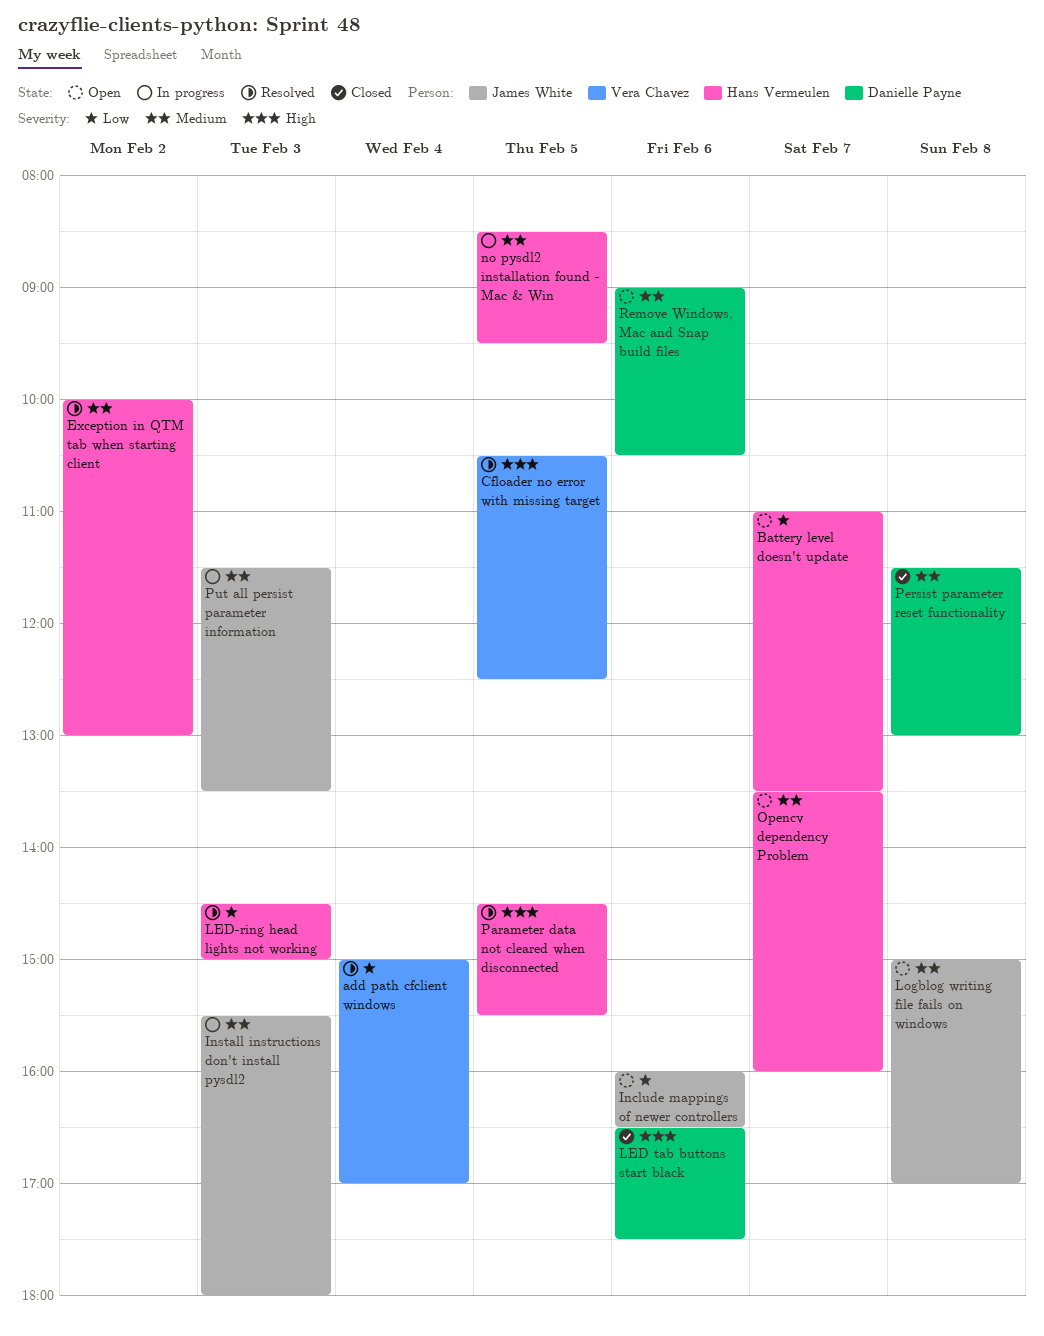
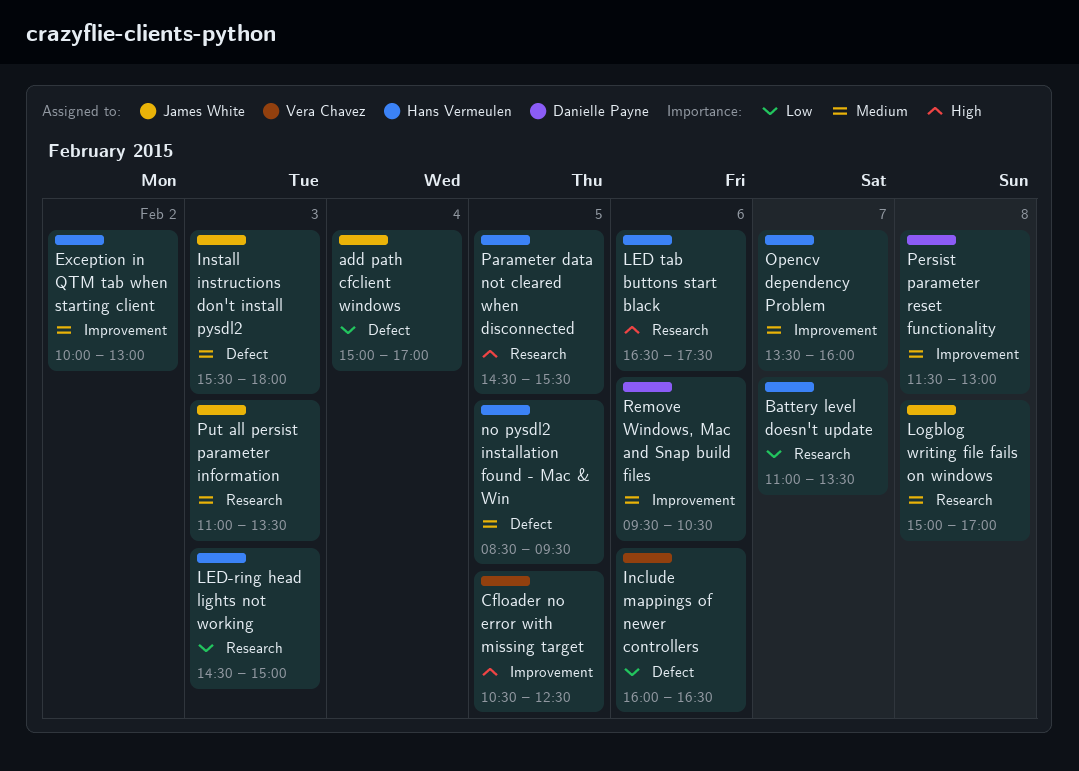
add path cfclient windows, owner: Vera Chavez -> James White
Include mappings of newer controllers, owner: James White -> Vera Chavez
LED tab buttons start black, owner: Danielle Payne -> Hans Vermeulen
Put all persist parameter information, begins: 11:30 -> 11:00
Remove Windows, Mac and Snap build files, begins: 09:00 -> 09:30

